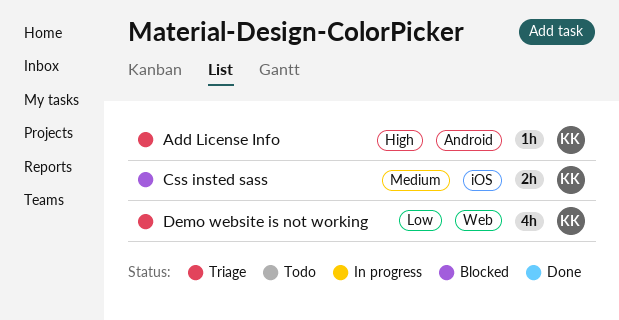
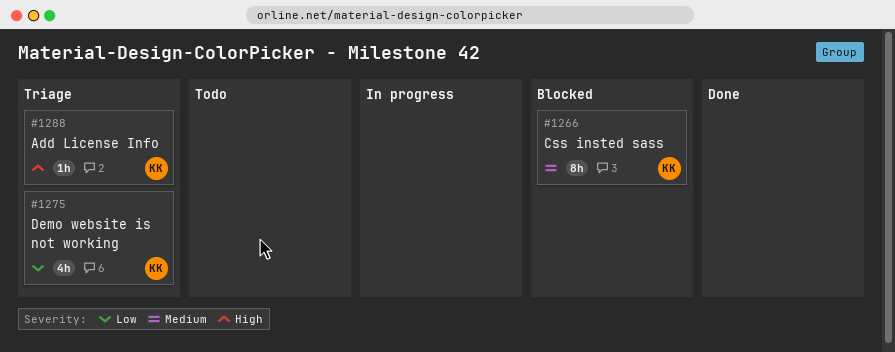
Css insted sass, estimate: 2h -> 8h

